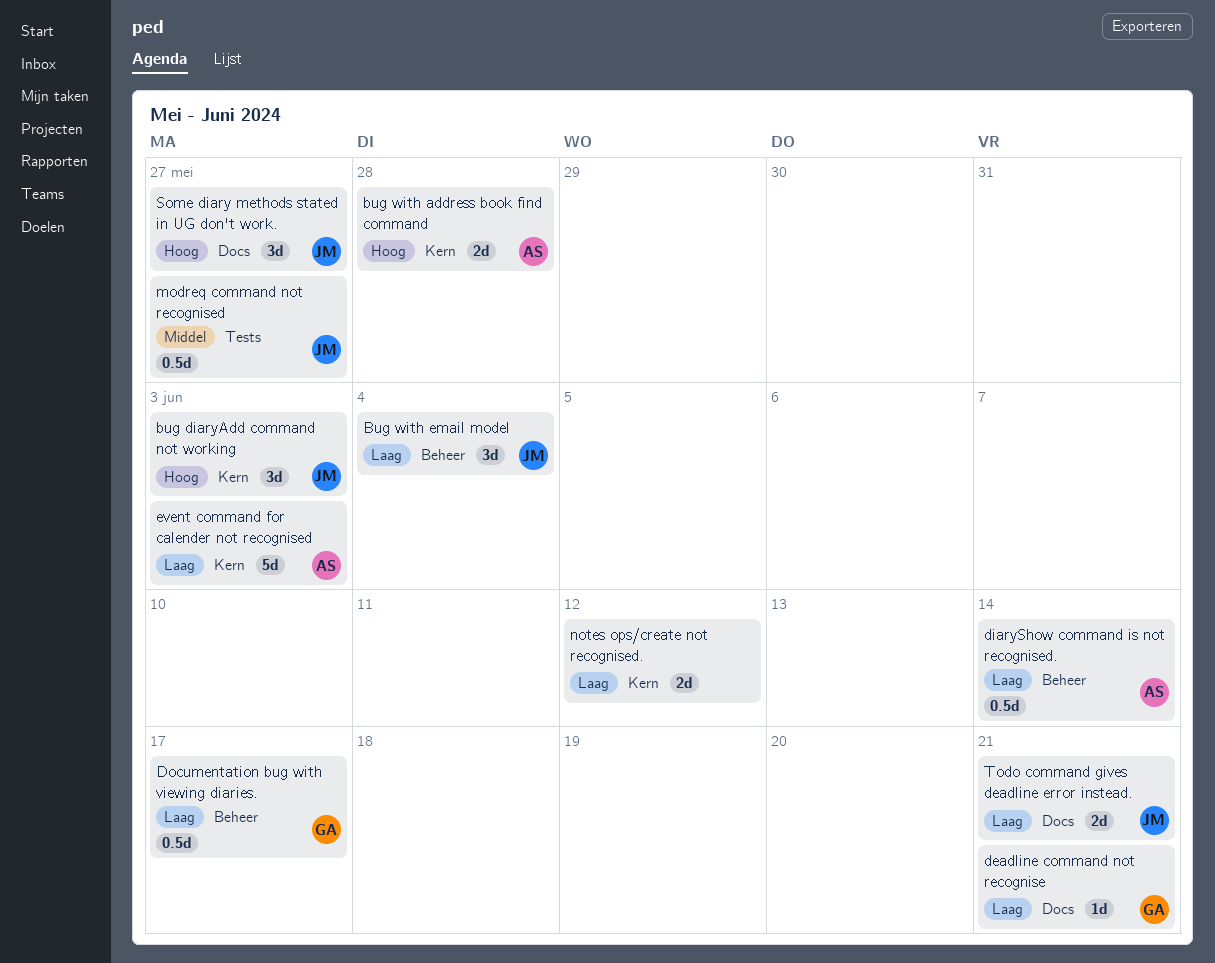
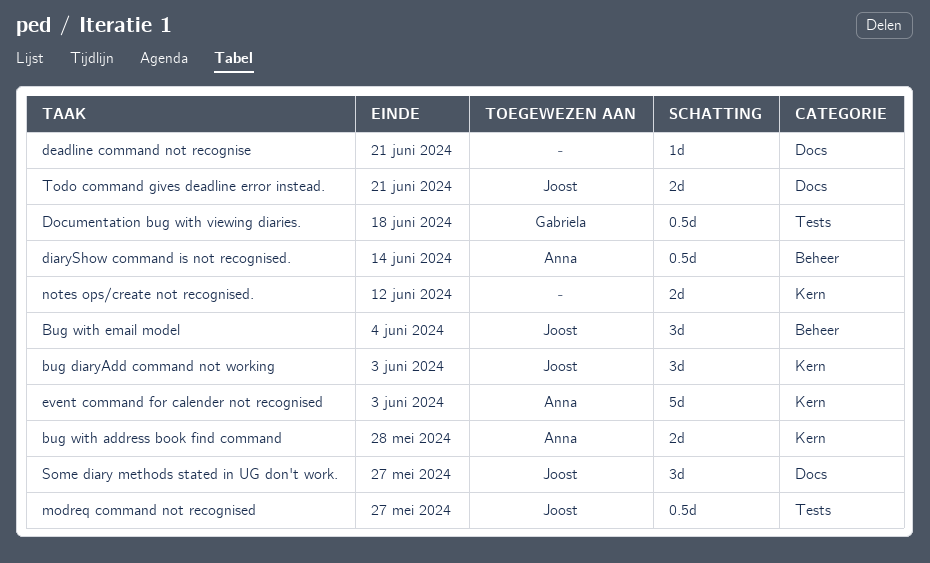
deadline command not recognise, owner: Gabriela -> none
Documentation bug with viewing diaries., label: Beheer -> Tests
Documentation bug with viewing diaries., due: Jun 17 -> Jun 18

